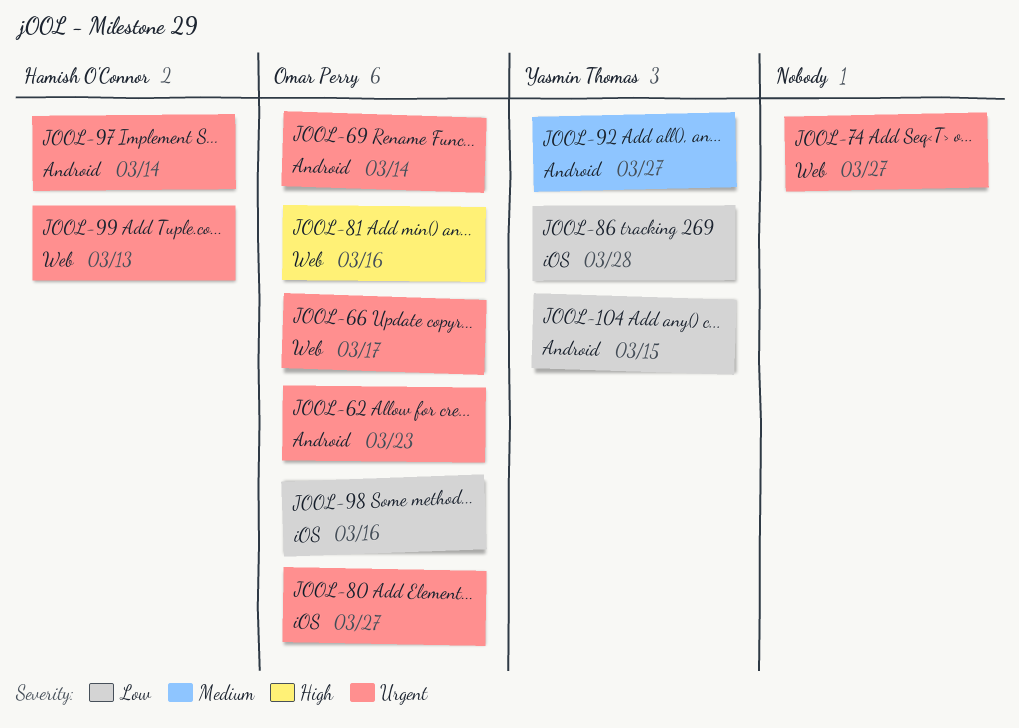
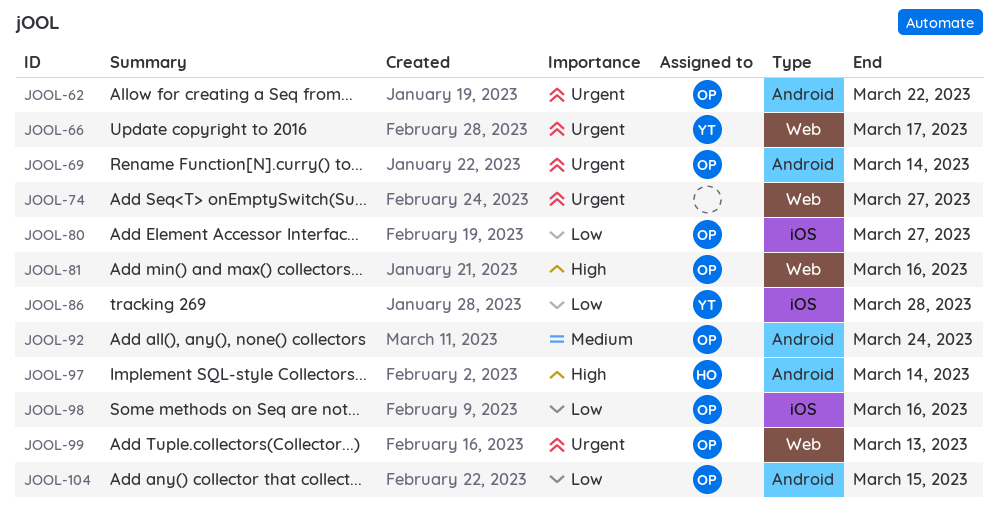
JOOL-62, due: Mar 23 -> Mar 22
JOOL-66, owner: Omar Perry -> Yasmin Thomas
JOOL-80, priority: Urgent -> Low
JOOL-92, owner: Yasmin Thomas -> Omar Perry
JOOL-92, due: Mar 27 -> Mar 24
JOOL-97, priority: Urgent -> High
JOOL-99, owner: Hamish O'Connor -> Omar Perry
JOOL-104, owner: Yasmin Thomas -> Omar Perry

